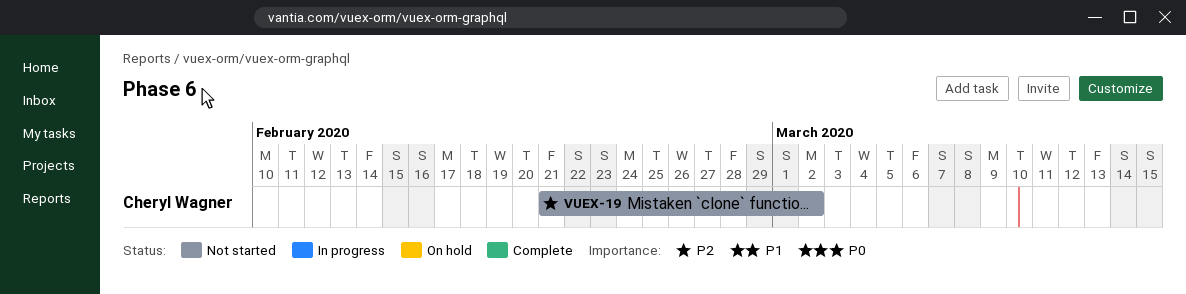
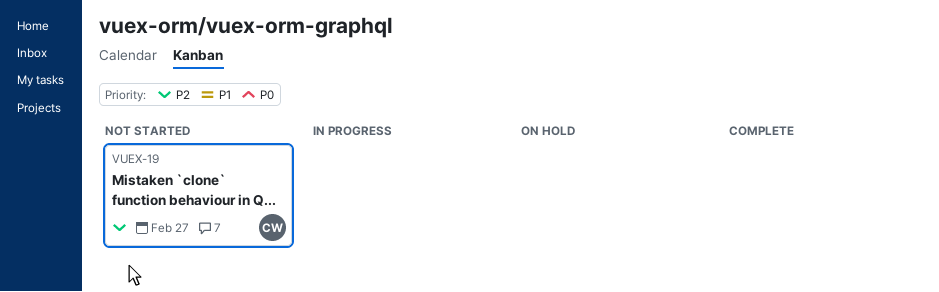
VUEX-19, due: Mar 2 -> Feb 27

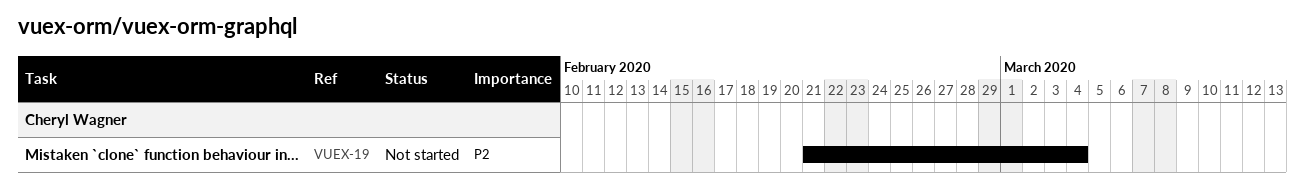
VUEX-19, due: Feb 27 -> Mar 4

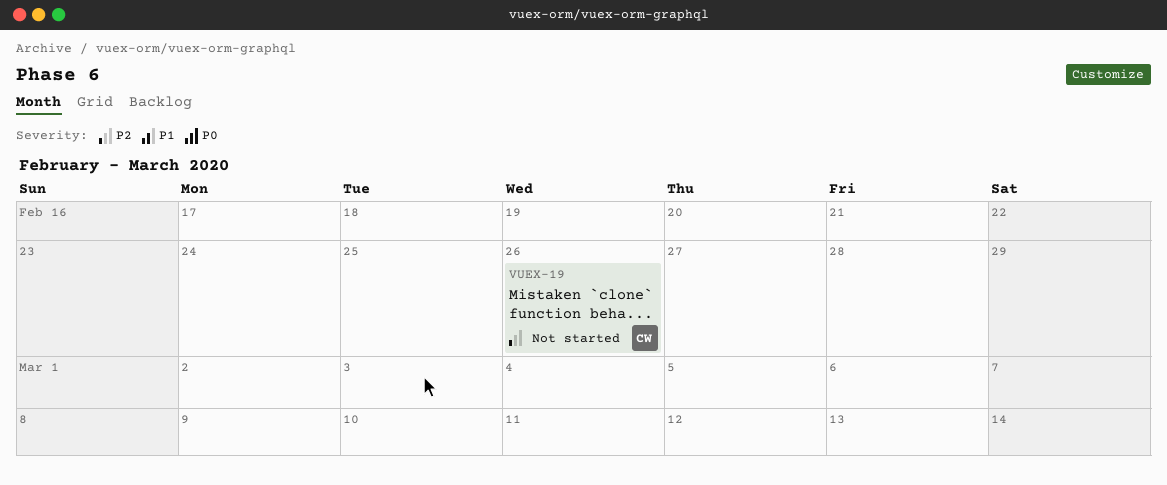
VUEX-19, due: Mar 4 -> Feb 26

